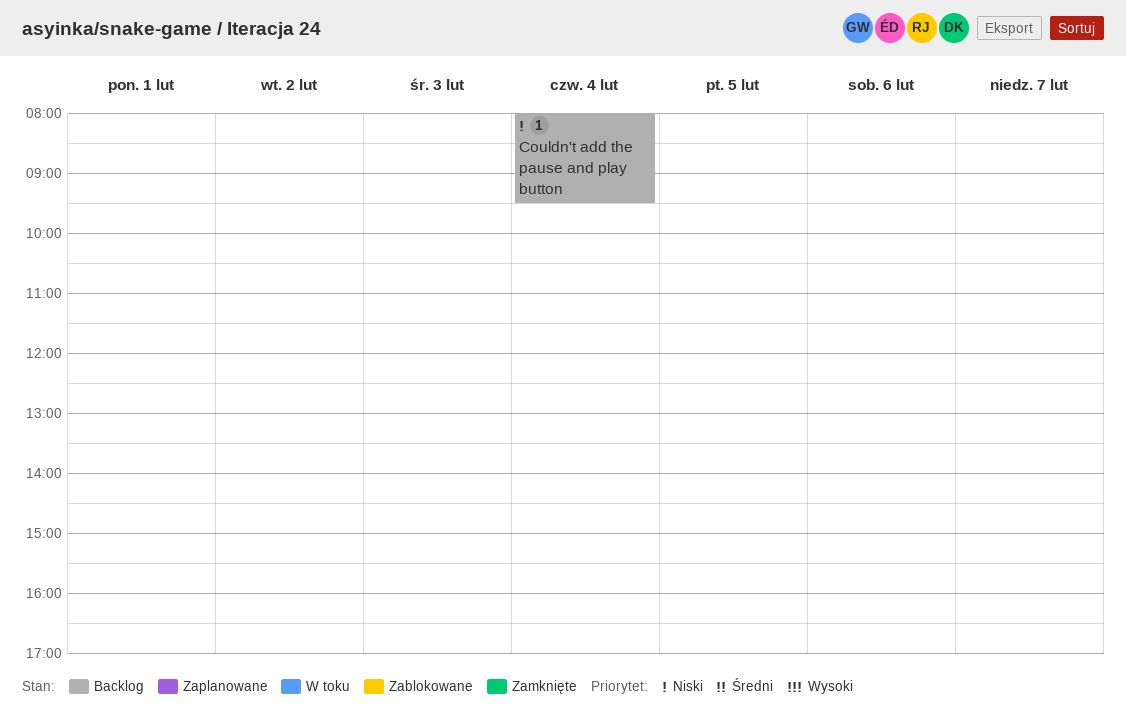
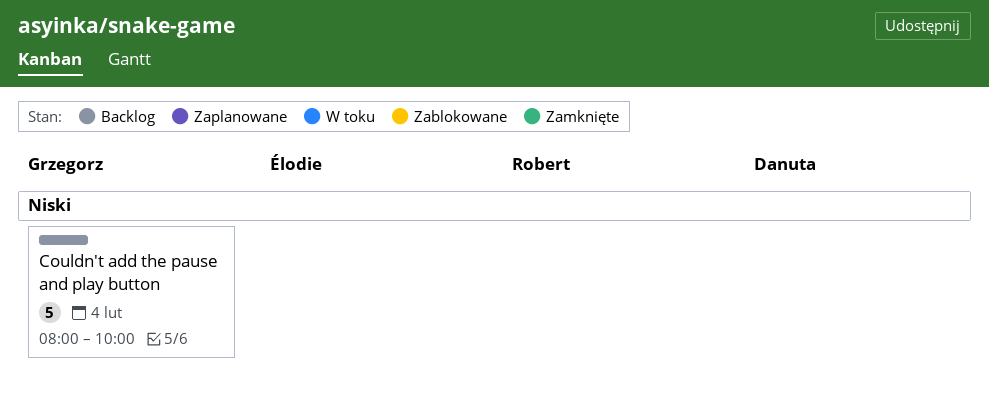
Couldn't add the pause and play button, estimate: 1 -> 5
Couldn't add the pause and play button, ends: 09:30 -> 10:00

